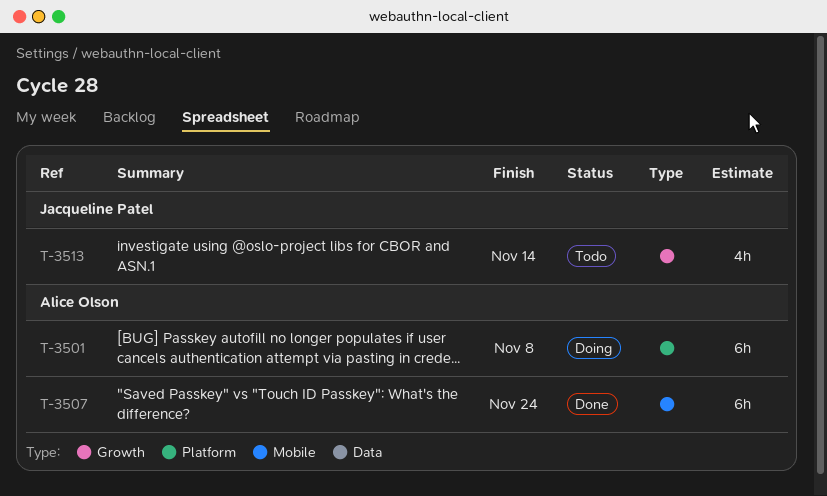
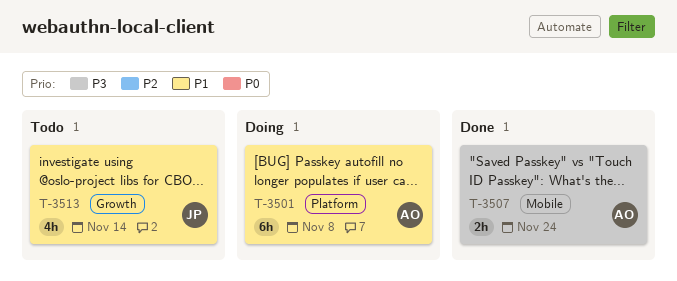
T-3507, estimate: 6h -> 2h

